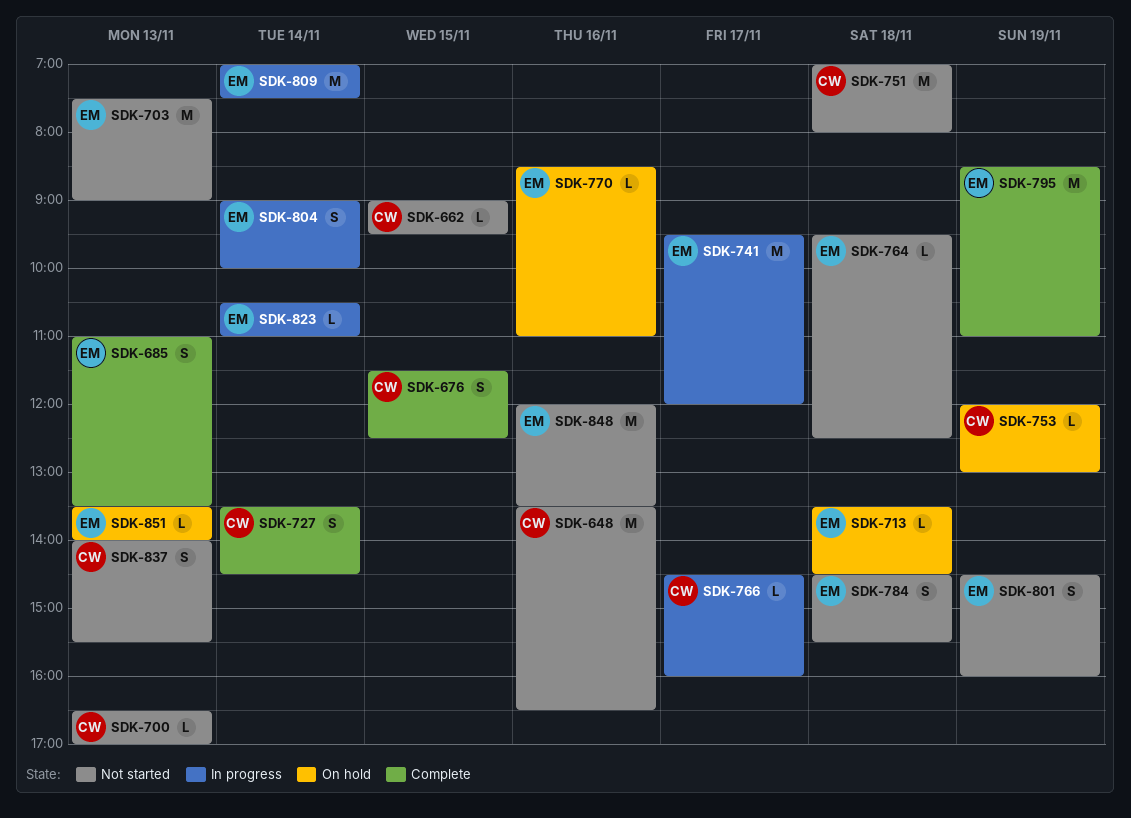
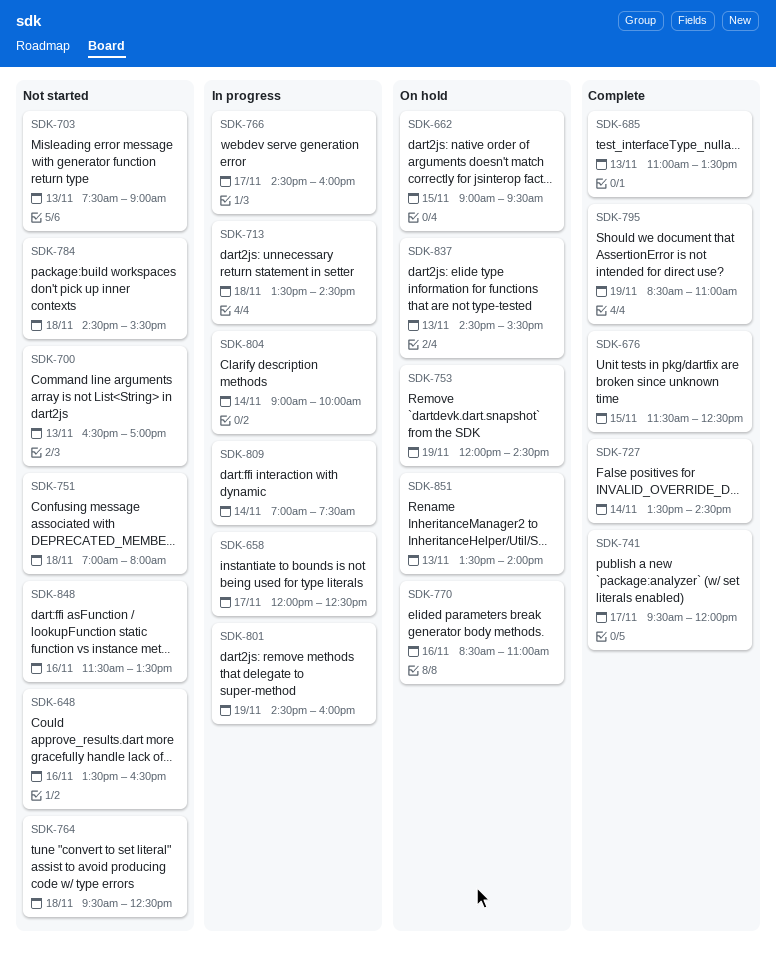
SDK-658: none -> present
SDK-662, status: Not started -> On hold
SDK-713, status: On hold -> In progress
SDK-741, status: In progress -> Complete
SDK-753, ends: 13:00 -> 14:30
SDK-801, status: Not started -> In progress
SDK-823: present -> none
SDK-837, status: Not started -> On hold
SDK-837, begins: 14:00 -> 14:30
SDK-848, begins: 12:00 -> 11:30

